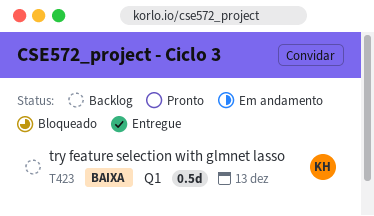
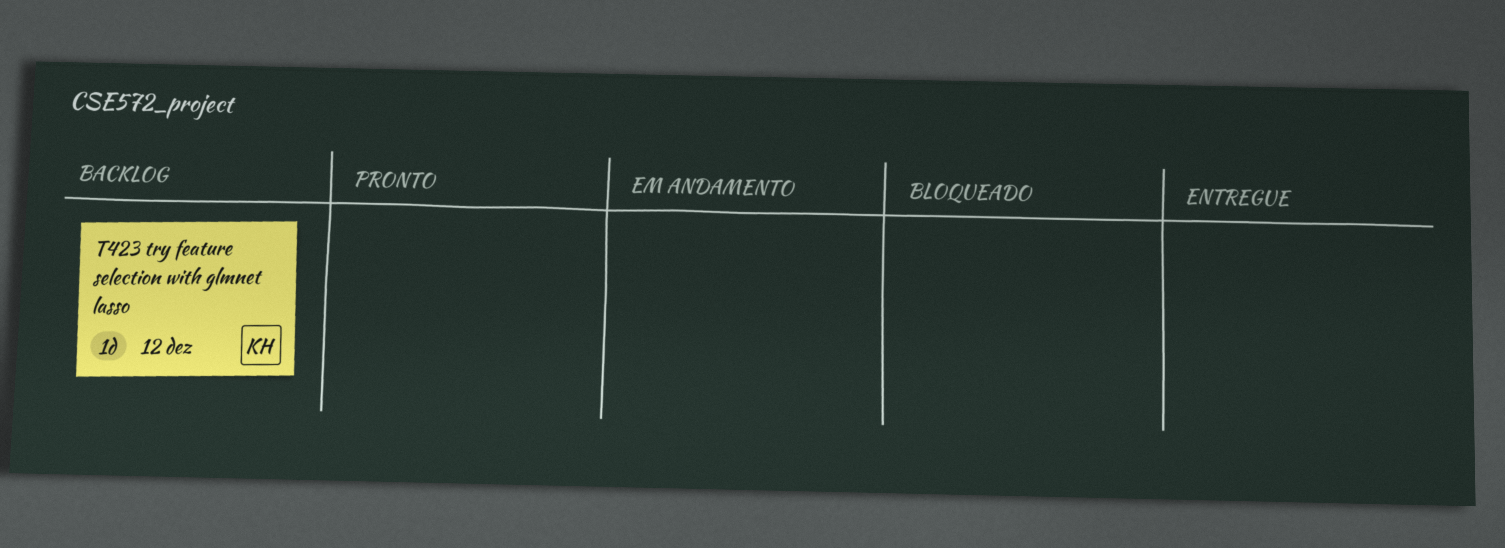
T423, estimate: 0.5d -> 1d
T423, due: Dec 13 -> Dec 12

